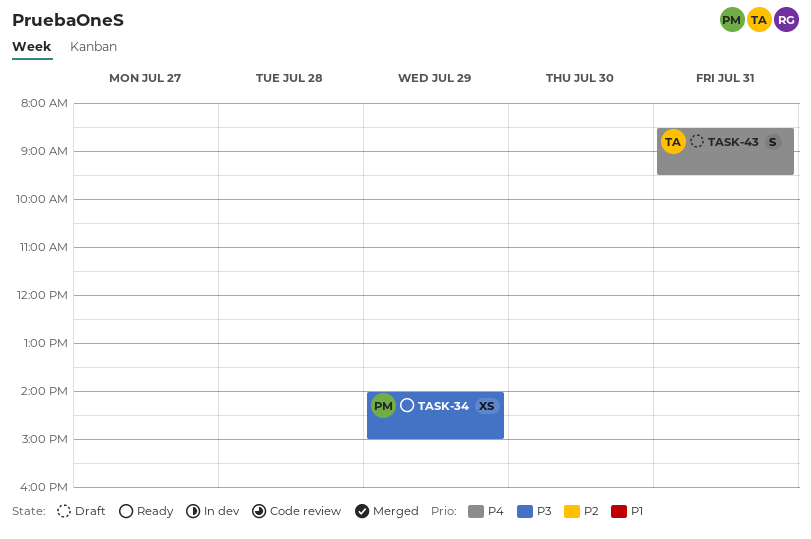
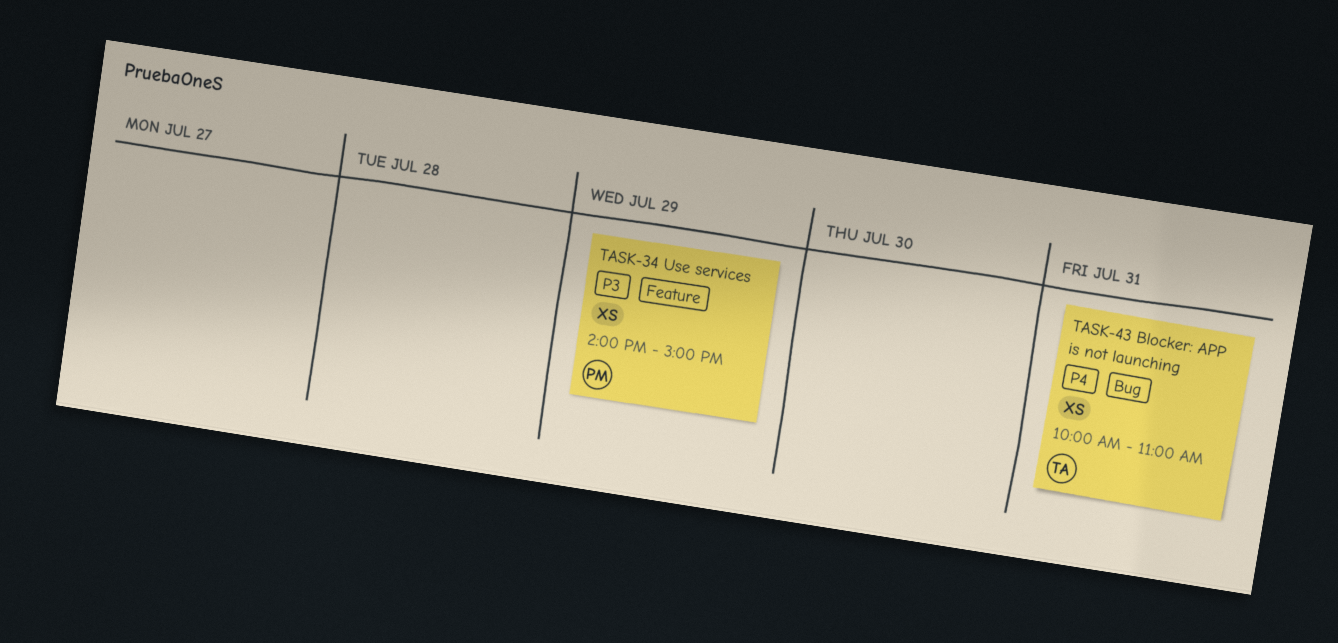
TASK-43, estimate: S -> XS
TASK-43, begins: 08:30 -> 10:00
TASK-43, ends: 09:30 -> 11:00

